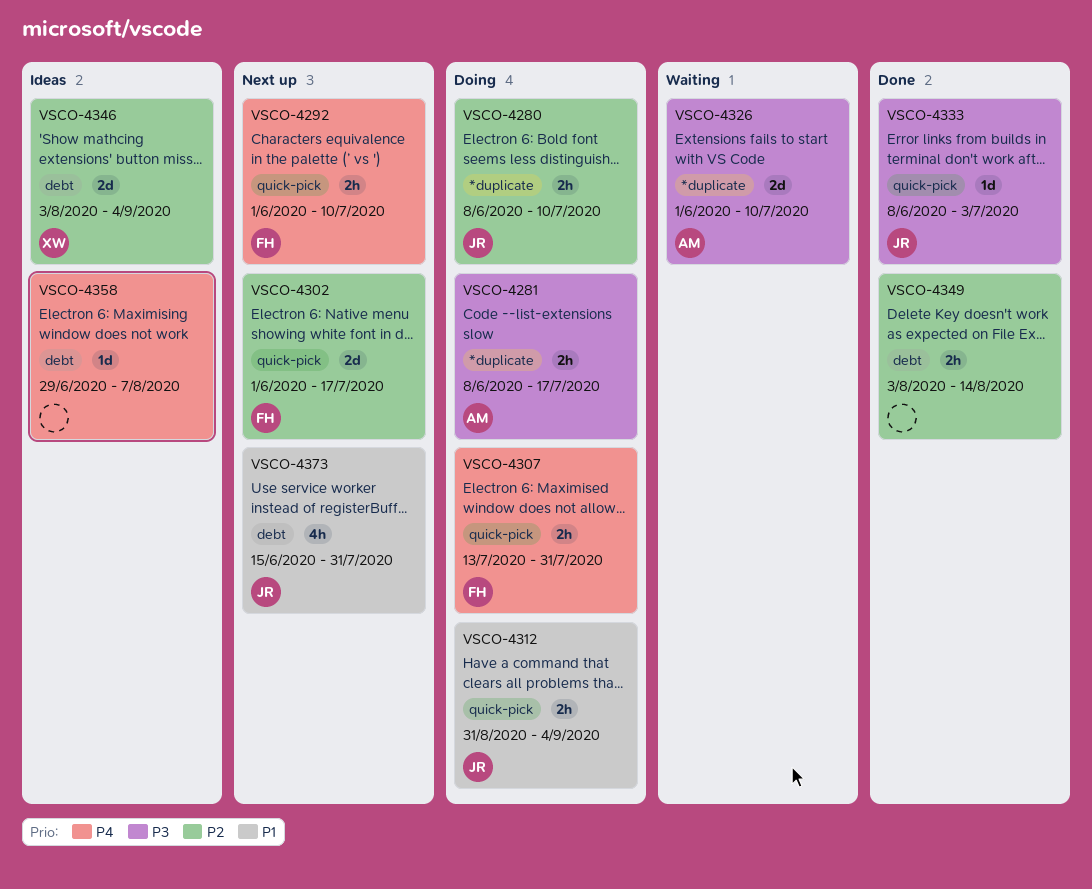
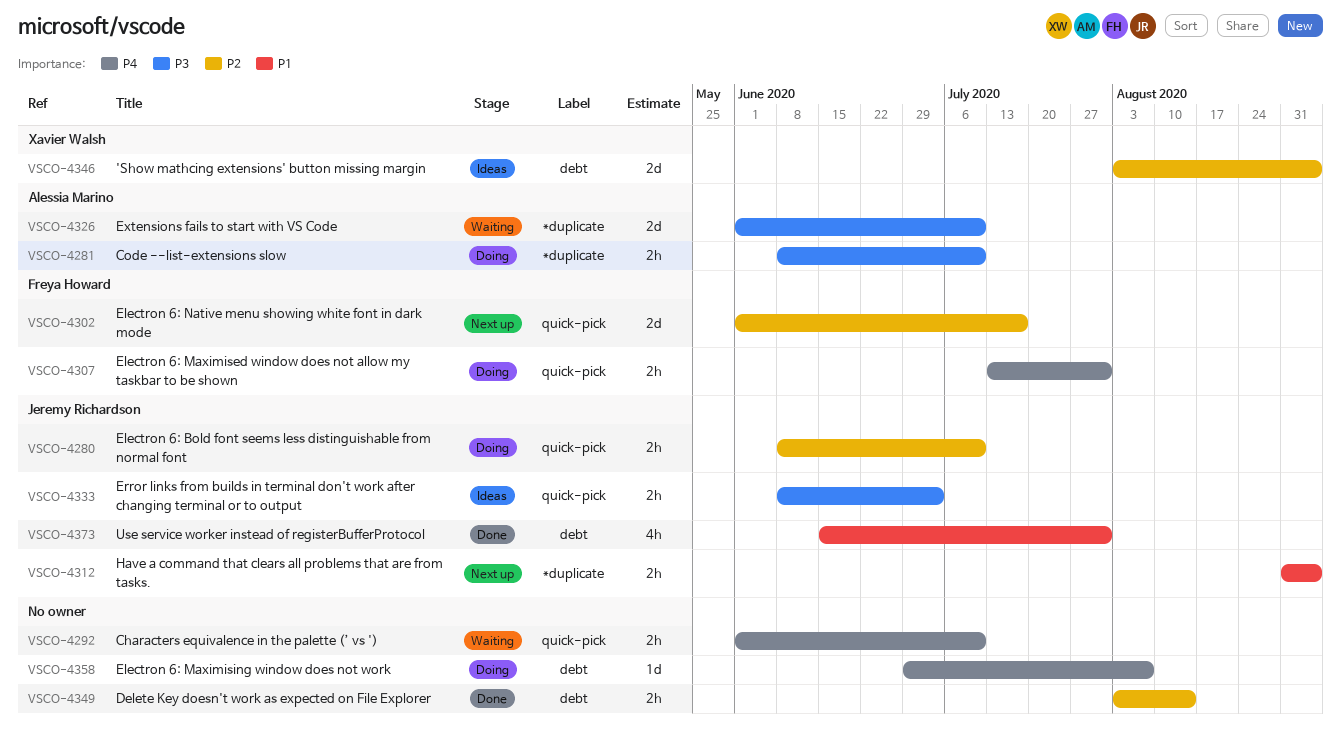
VSCO-4280, label: *duplicate -> quick-pick
VSCO-4281, due: Jul 17 -> Jul 10
VSCO-4292, status: Next up -> Waiting
VSCO-4292, owner: Freya Howard -> none
VSCO-4312, status: Doing -> Next up
VSCO-4312, label: quick-pick -> *duplicate
VSCO-4333, status: Done -> Ideas
VSCO-4333, estimate: 1d -> 2h
VSCO-4358, status: Ideas -> Doing
VSCO-4373, status: Next up -> Done

